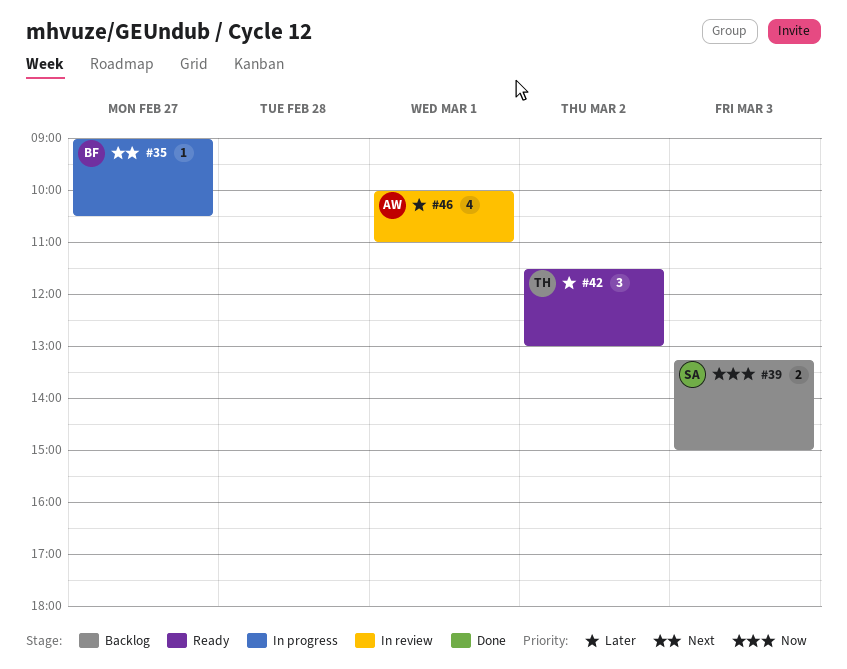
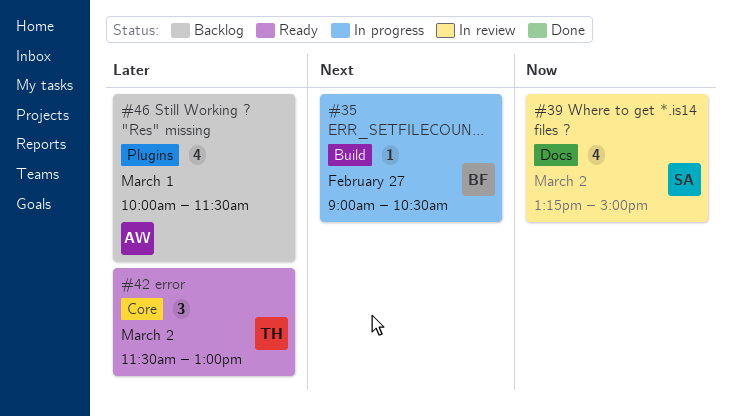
#39, status: Backlog -> In review
#39, estimate: 2 -> 4
#39, day: Mar 3 -> Mar 2
#46, status: In review -> Backlog
#46, ends: 11:00 -> 11:30

